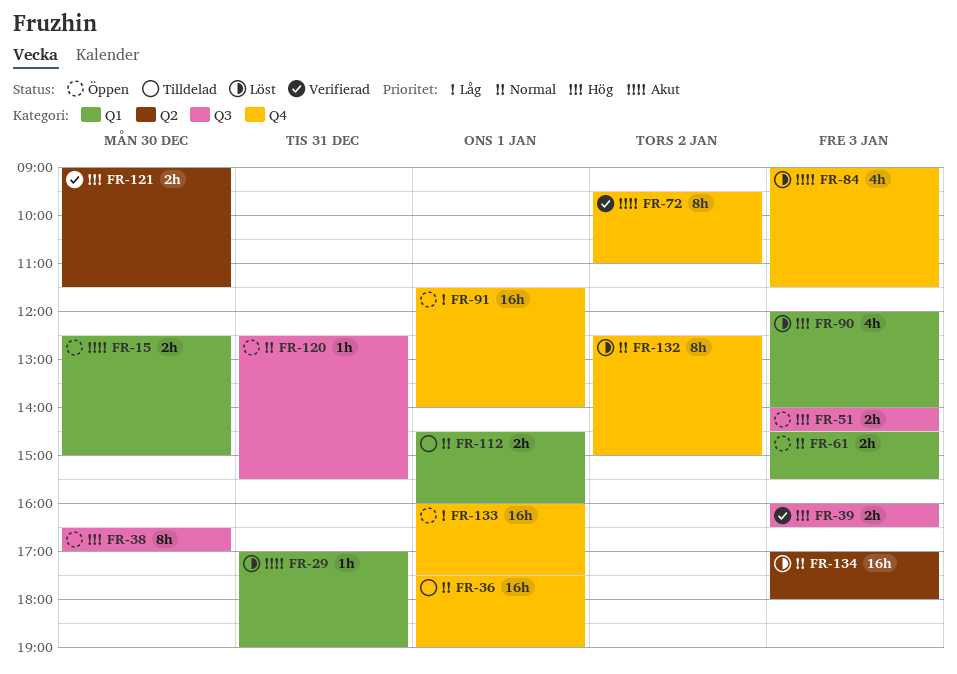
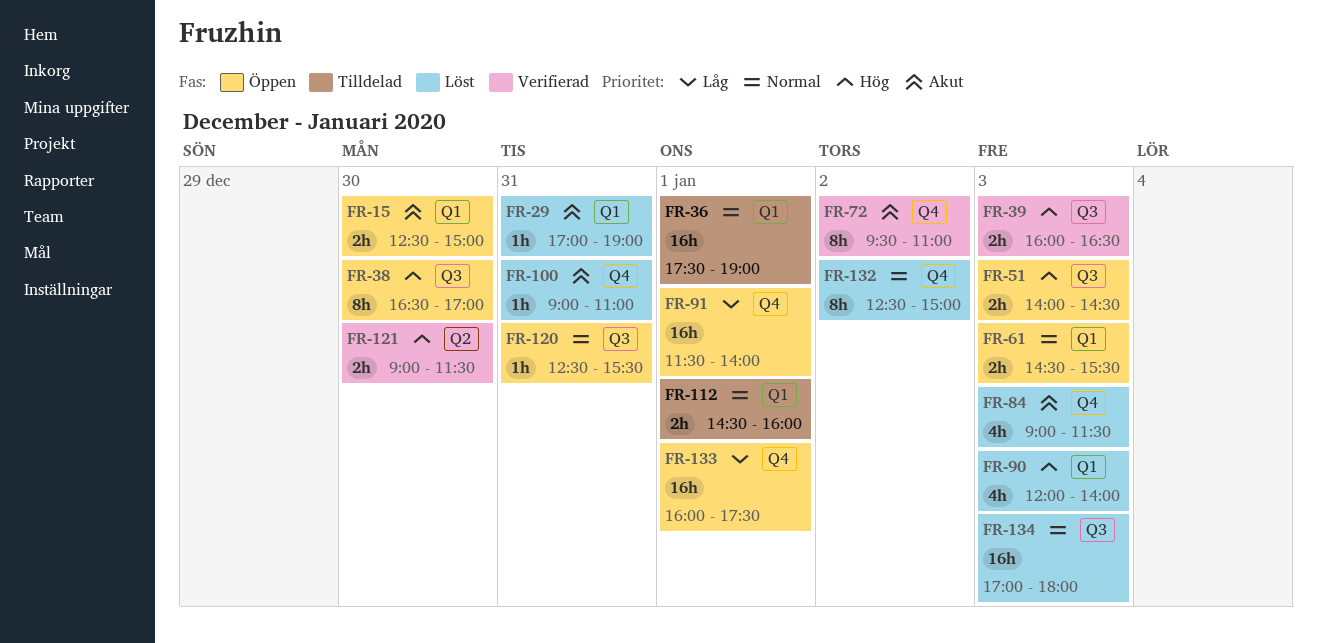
FR-36, label: Q4 -> Q1
FR-100: none -> present
FR-134, label: Q2 -> Q3

